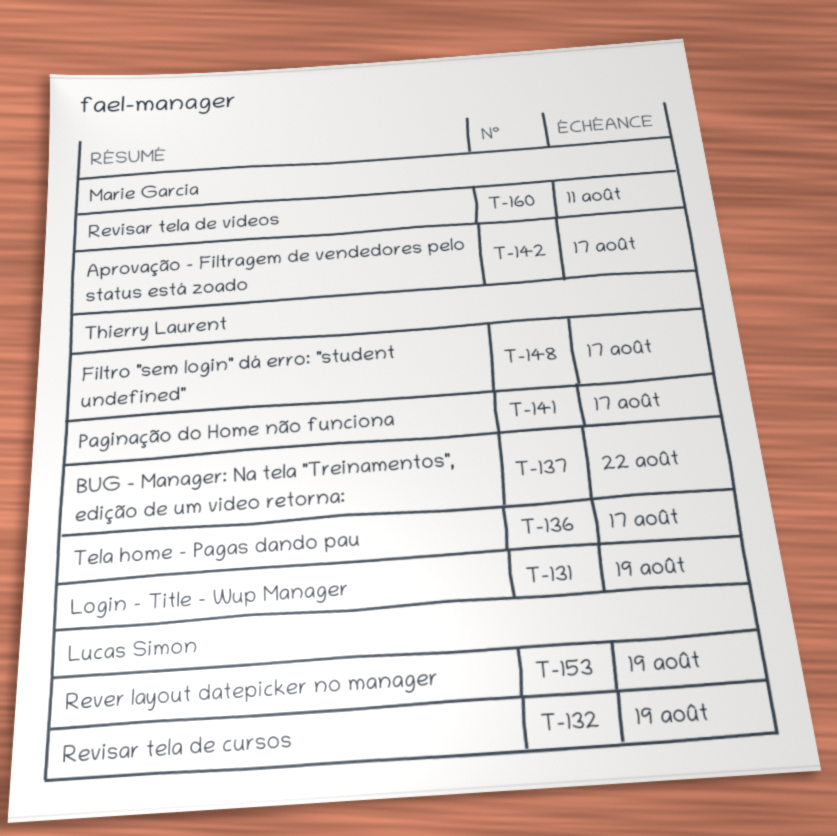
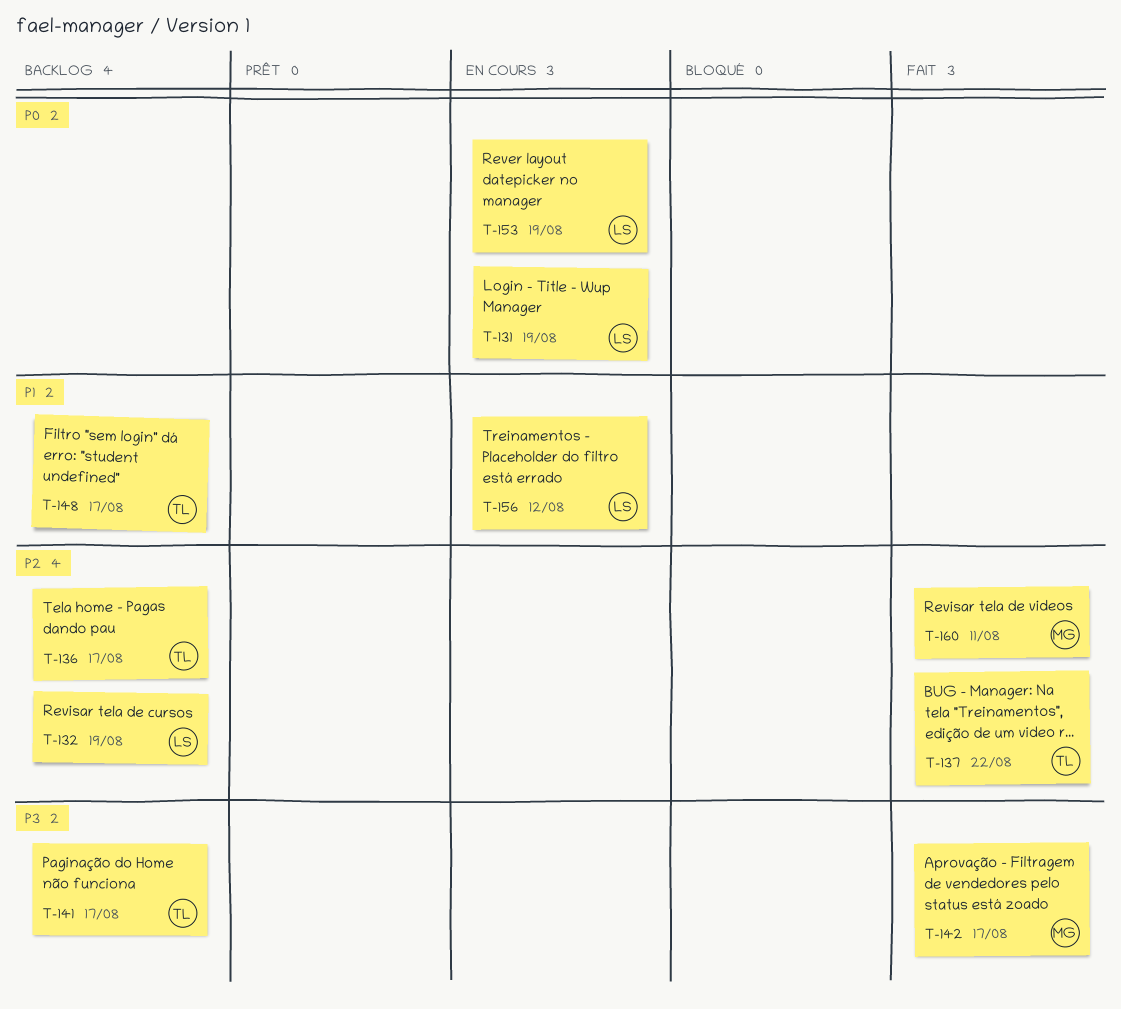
T-131, owner: Thierry Laurent -> Lucas Simon
T-156: none -> present

